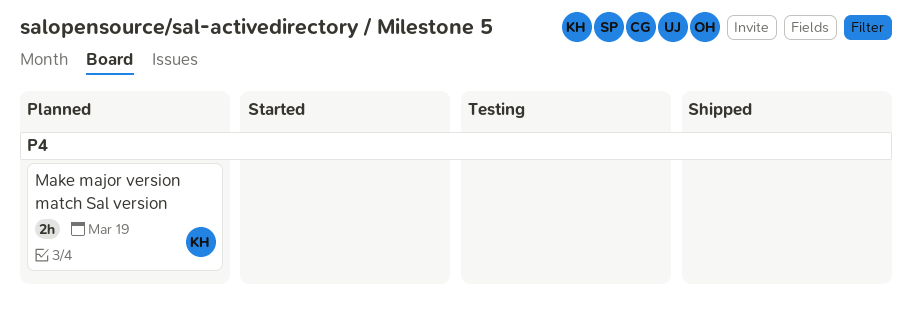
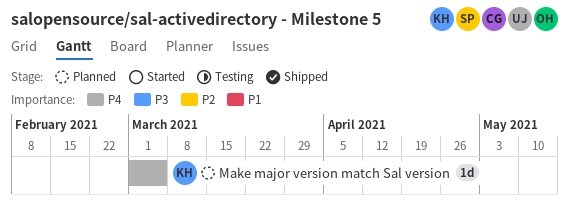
Make major version match Sal version, estimate: 2h -> 1d
Make major version match Sal version, due: Mar 19 -> Mar 5

